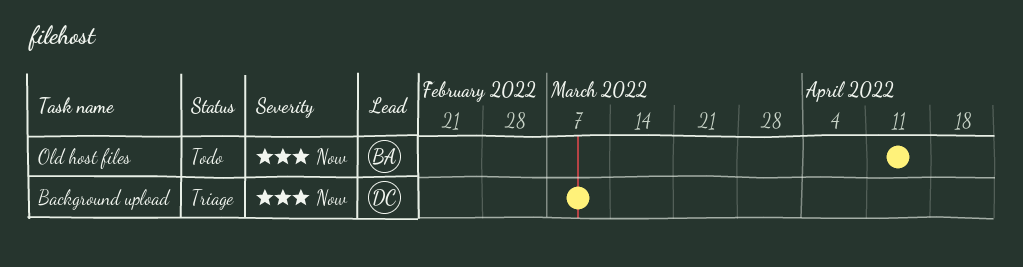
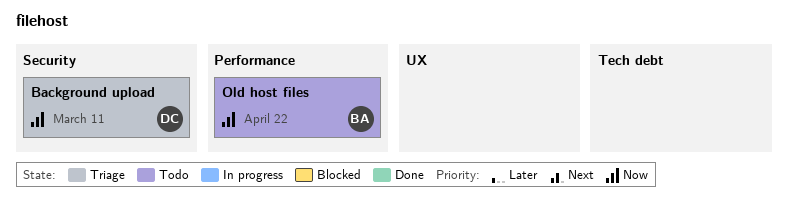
Old host files, due: Apr 15 -> Apr 22

